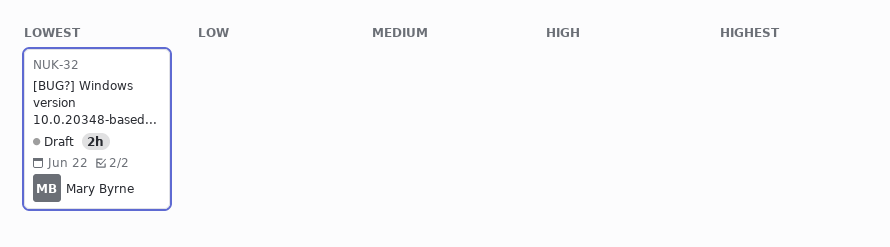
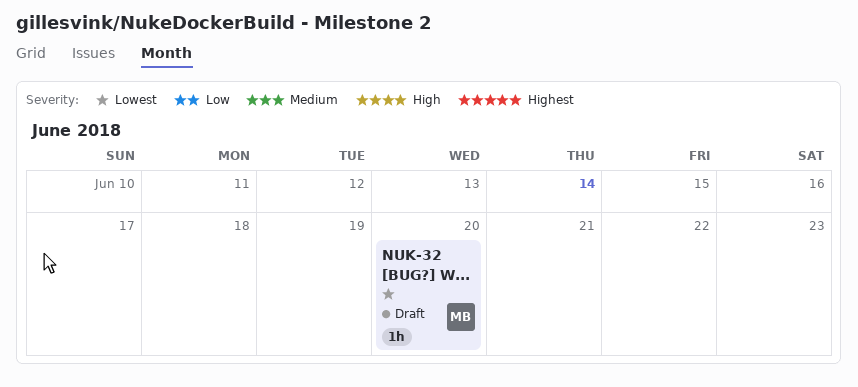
NUK-32, estimate: 2h -> 1h
NUK-32, due: Jun 22 -> Jun 20

